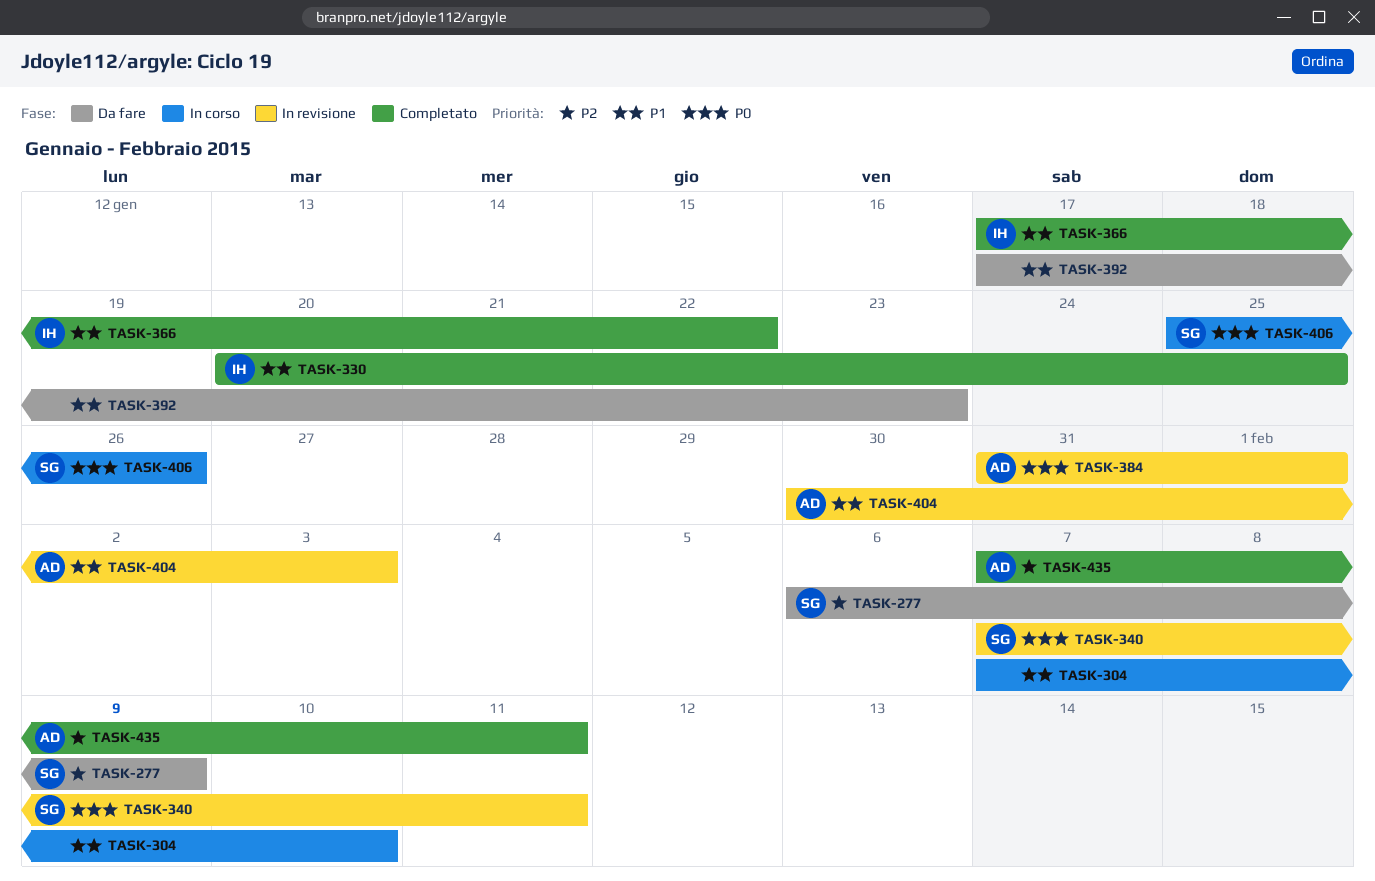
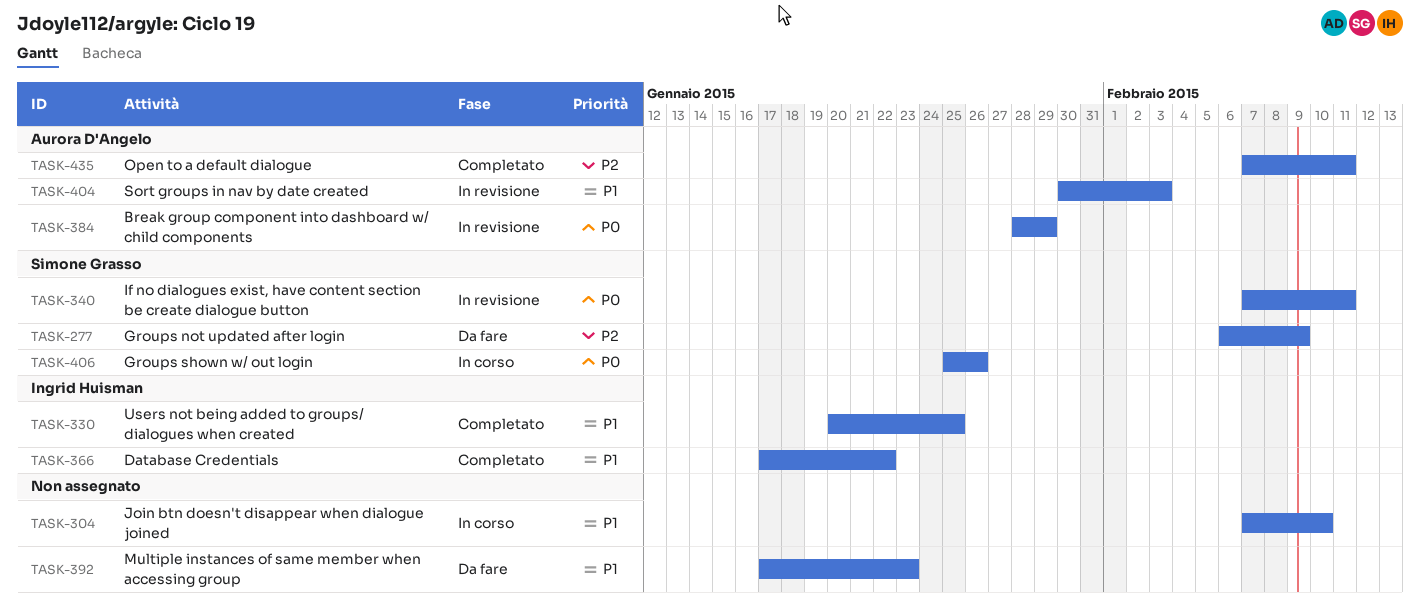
TASK-384, start: Jan 31 -> Jan 28
TASK-384, due: Feb 1 -> Jan 29

